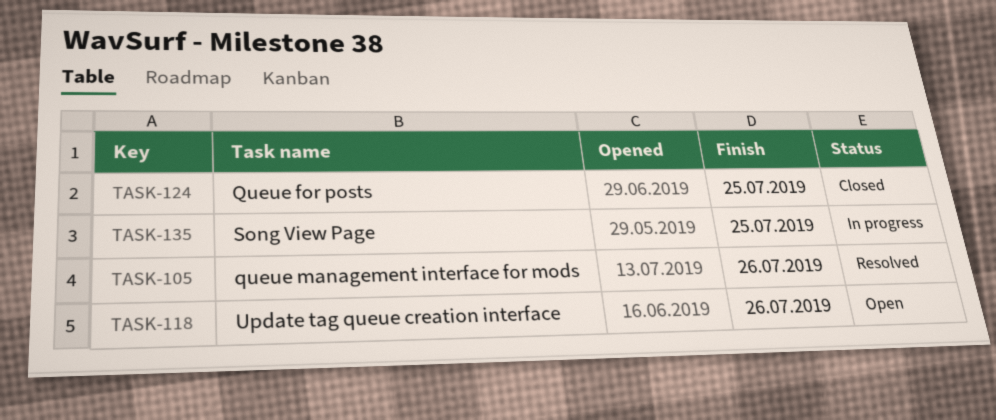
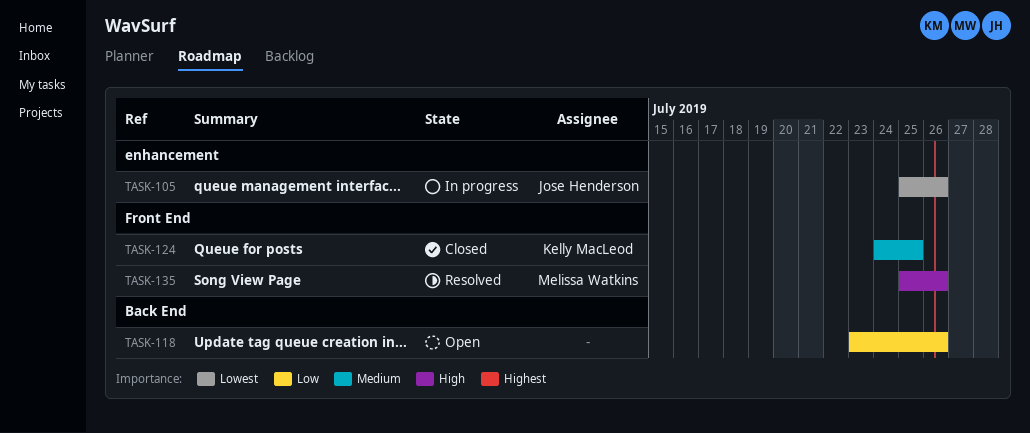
TASK-105, status: Resolved -> In progress
TASK-135, status: In progress -> Resolved
TASK-135, due: Jul 25 -> Jul 26

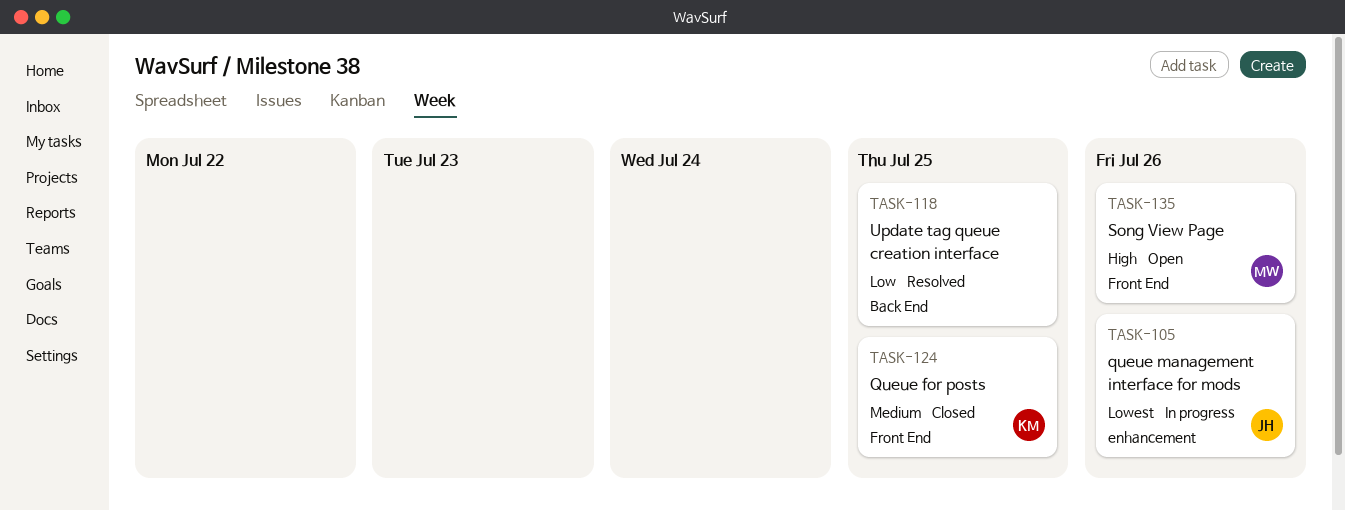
TASK-118, status: Open -> Resolved
TASK-118, due: Jul 26 -> Jul 25
TASK-135, status: Resolved -> Open

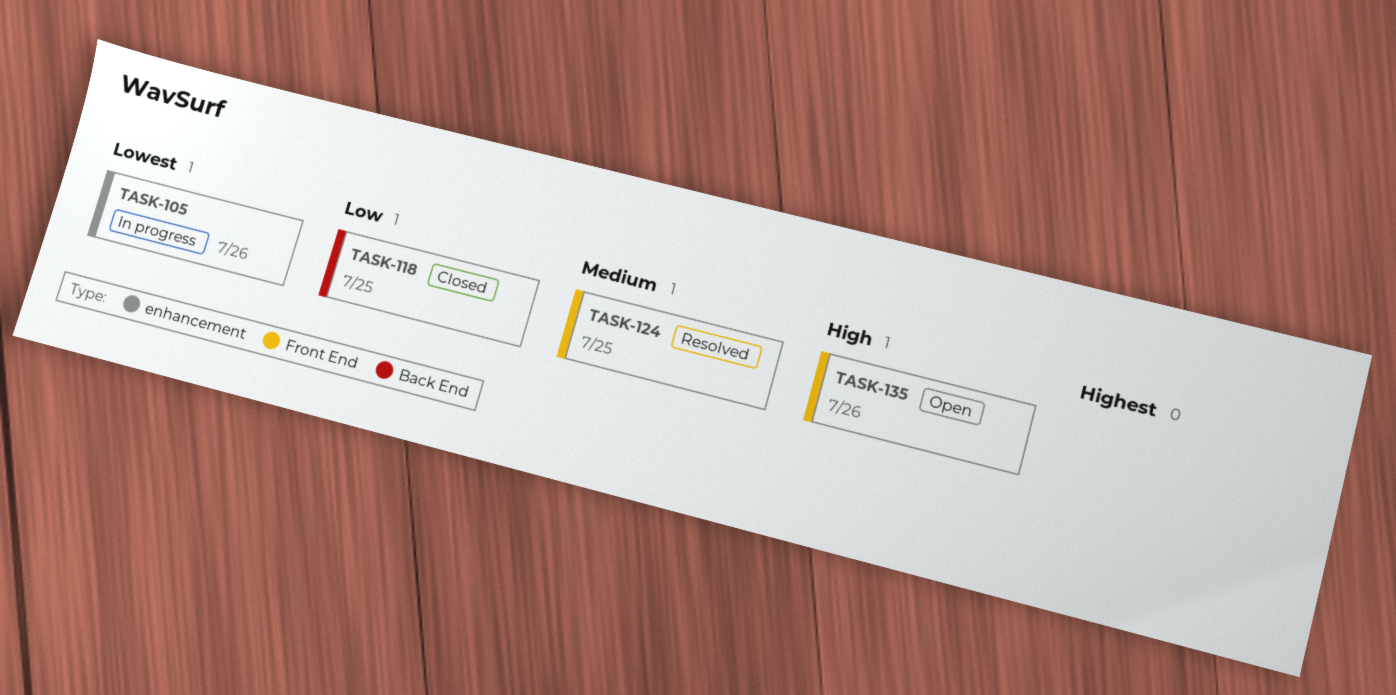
TASK-118, status: Resolved -> Closed
TASK-124, status: Closed -> Resolved

